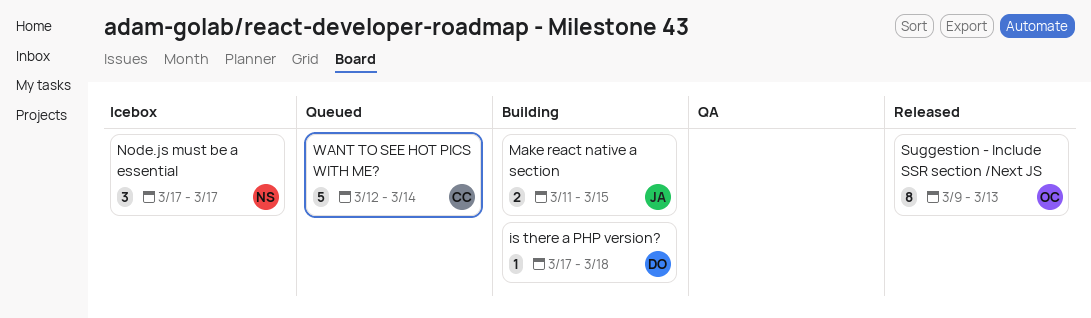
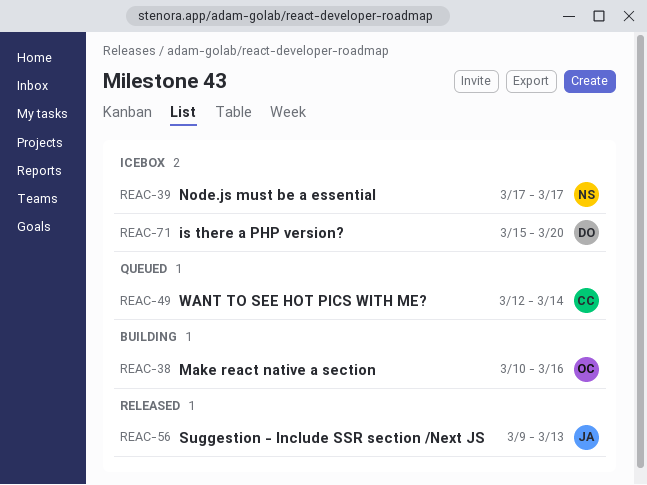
is there a PHP version?, status: Building -> Icebox
is there a PHP version?, start: Mar 17 -> Mar 15
is there a PHP version?, due: Mar 18 -> Mar 20
Make react native a section, owner: JA -> OC
Make react native a section, start: Mar 11 -> Mar 10
Make react native a section, due: Mar 15 -> Mar 16
Suggestion - Include SSR section /Next JS, owner: OC -> JA

